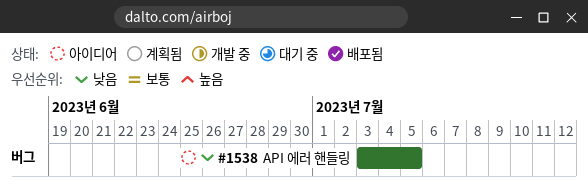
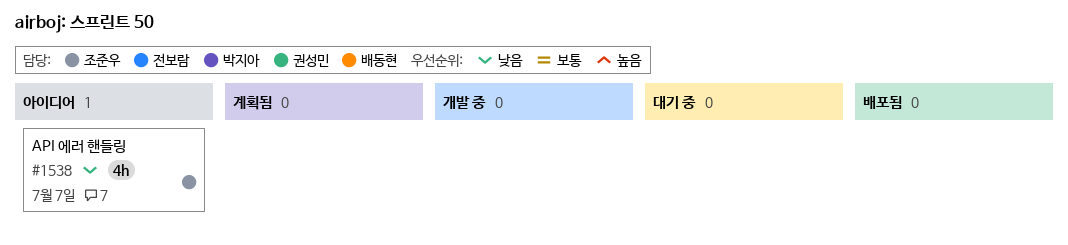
#1538, due: Jul 5 -> Jul 7

